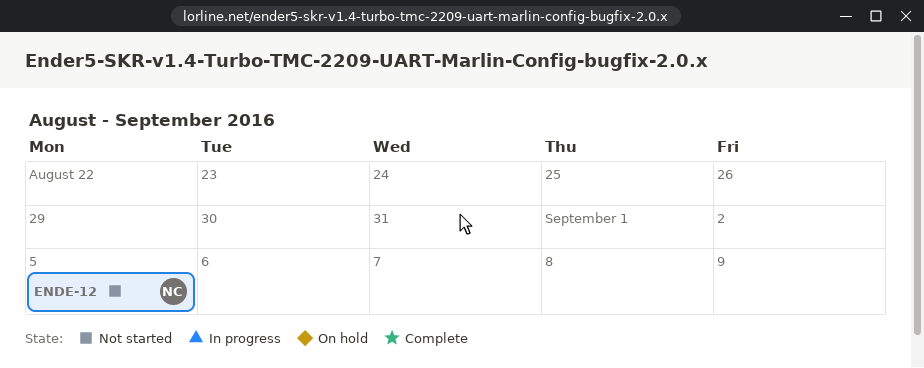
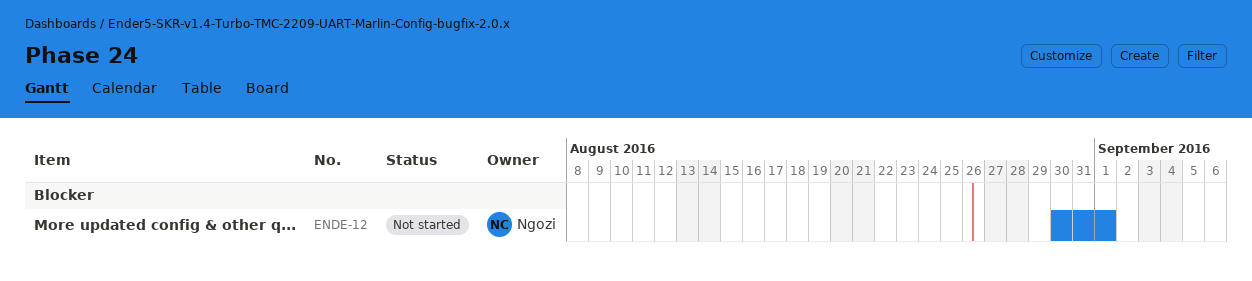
ENDE-12, due: Sep 5 -> Sep 1

